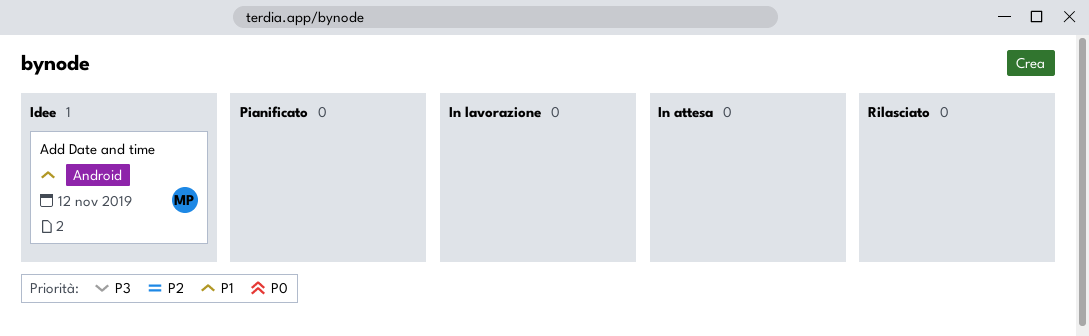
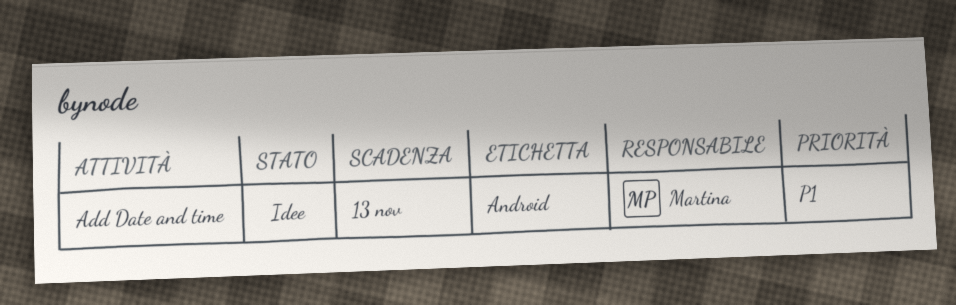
Add Date and time, due: Nov 12 -> Nov 13

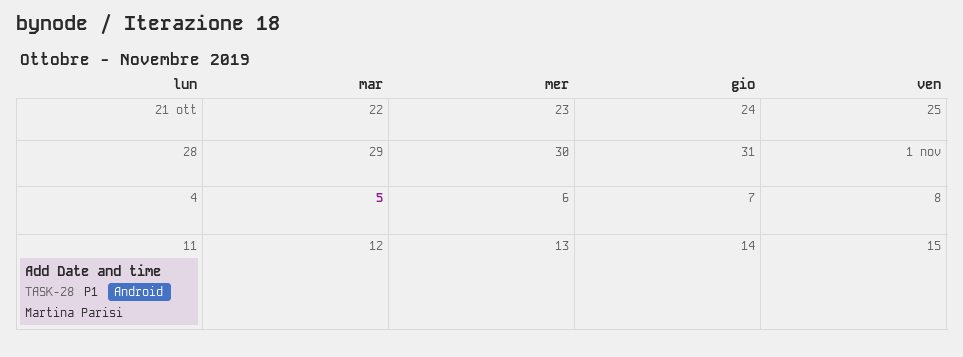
Add Date and time, due: Nov 13 -> Nov 11

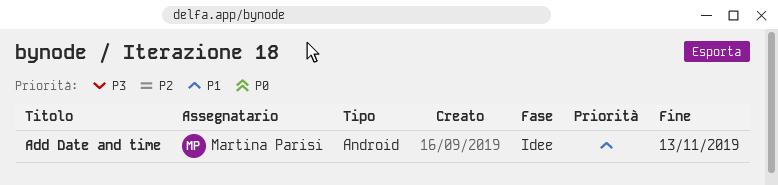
Add Date and time, due: Nov 11 -> Nov 13

